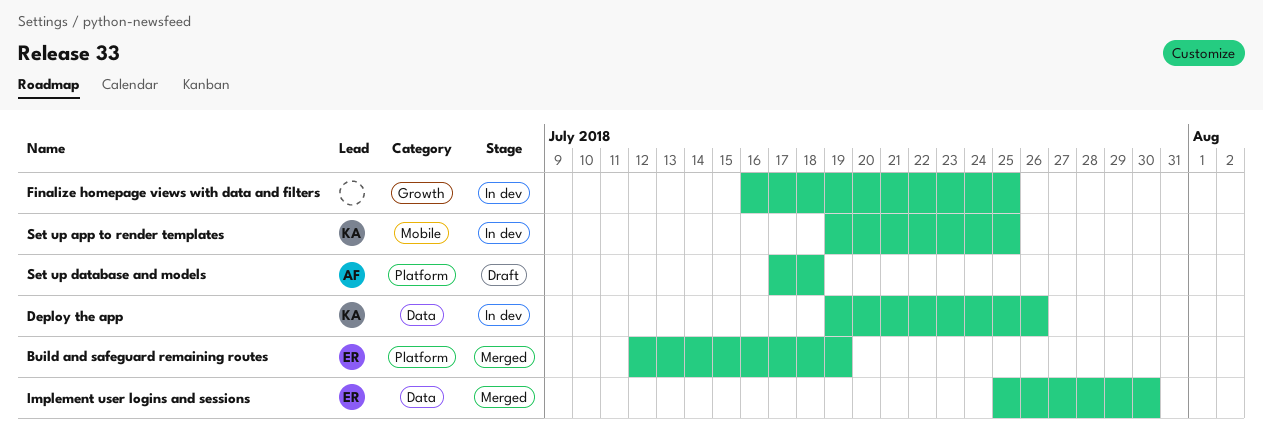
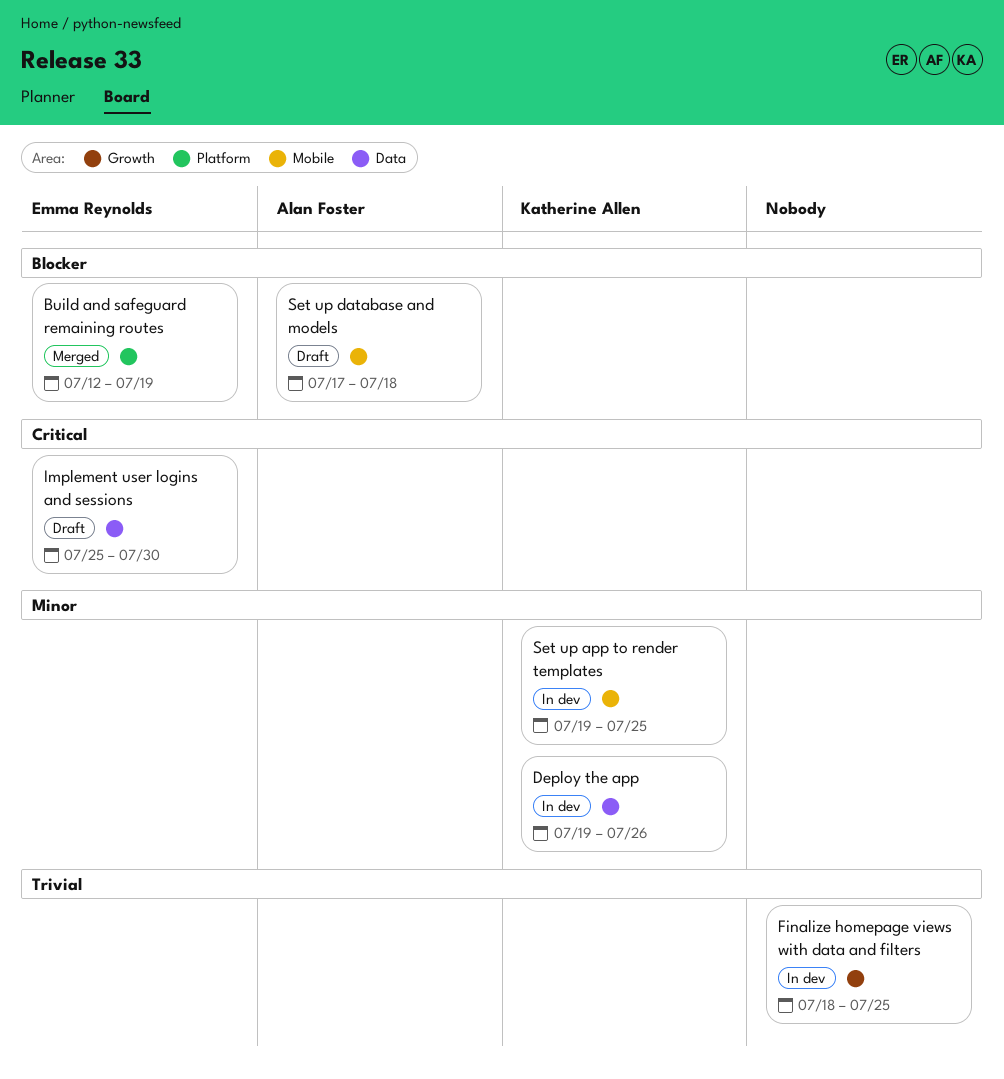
Finalize homepage views with data and filters, start: Jul 16 -> Jul 18
Implement user logins and sessions, status: Merged -> Draft
Set up database and models, label: Platform -> Mobile

